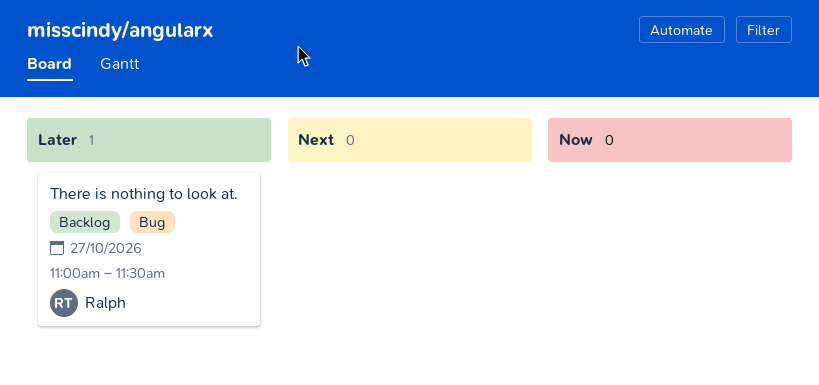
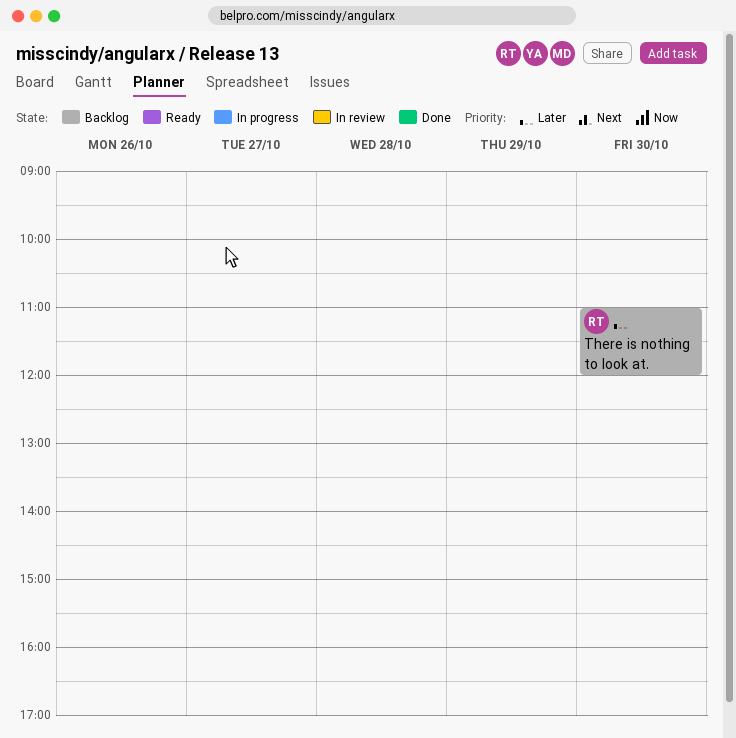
There is nothing to look at., day: Oct 27 -> Oct 30
There is nothing to look at., ends: 11:30 -> 12:00

